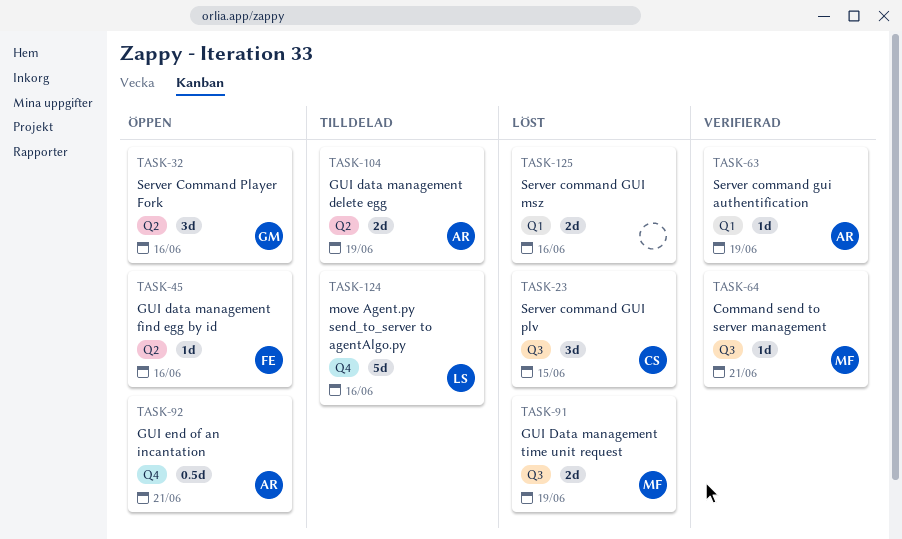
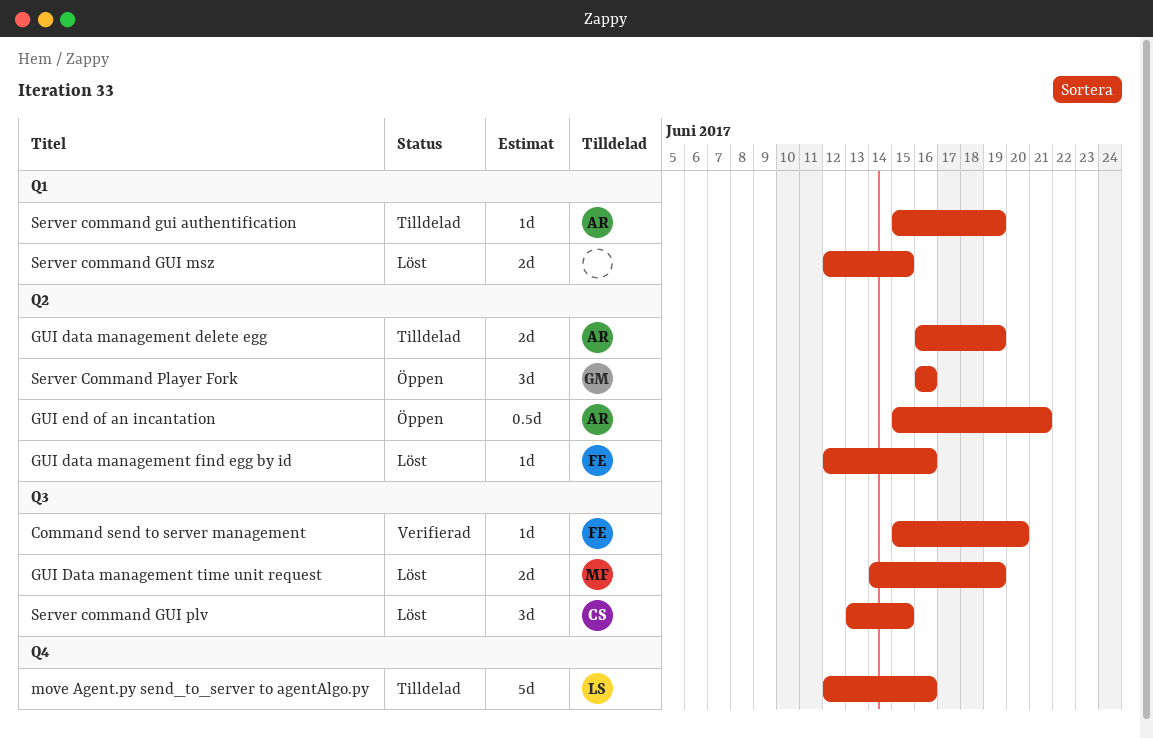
Command send to server management, owner: MF -> FE
Command send to server management, due: Jun 21 -> Jun 20
GUI data management find egg by id, status: Öppen -> Löst
GUI end of an incantation, label: Q4 -> Q2
Server command gui authentification, status: Verifierad -> Tilldelad
Server command GUI msz, due: Jun 16 -> Jun 15

